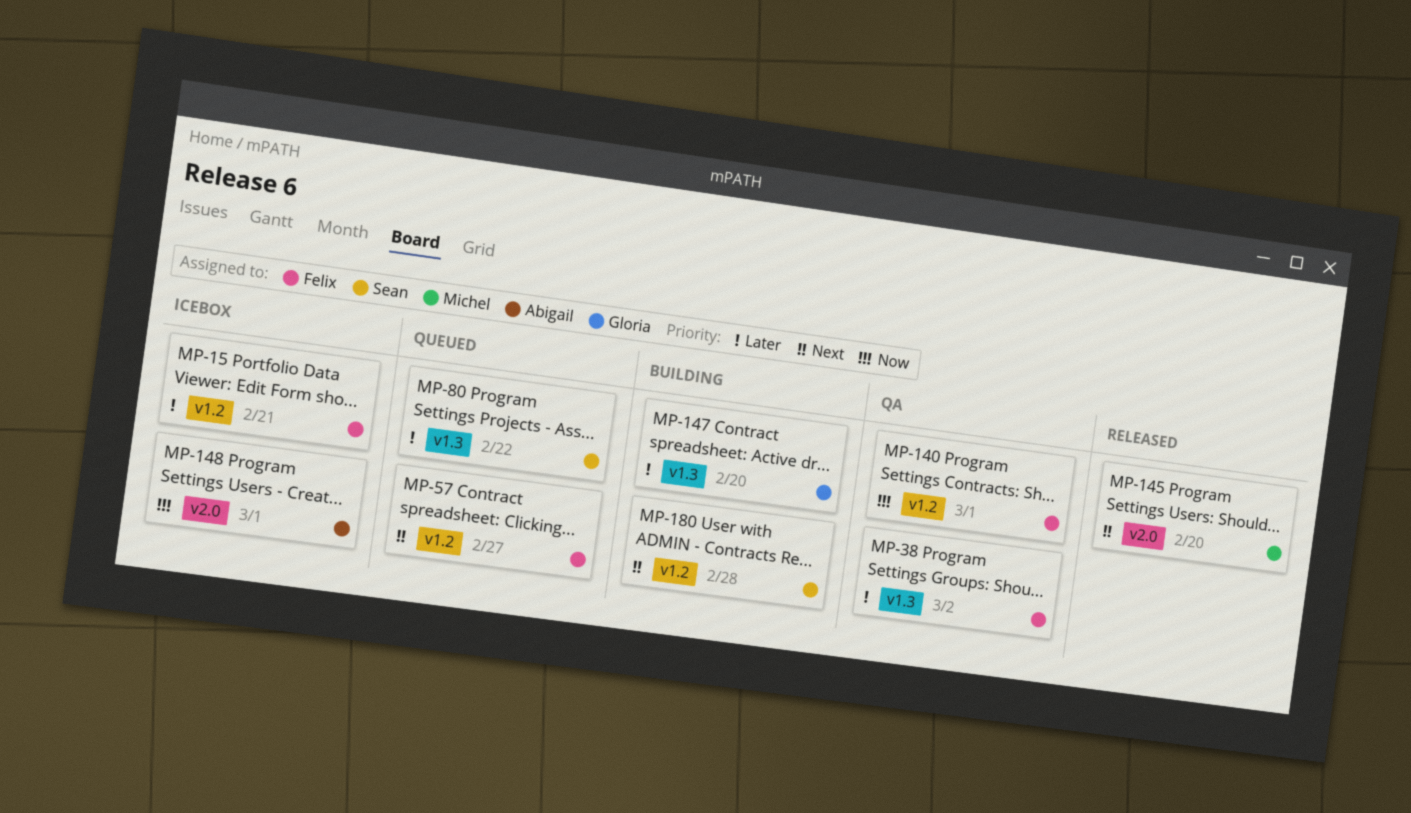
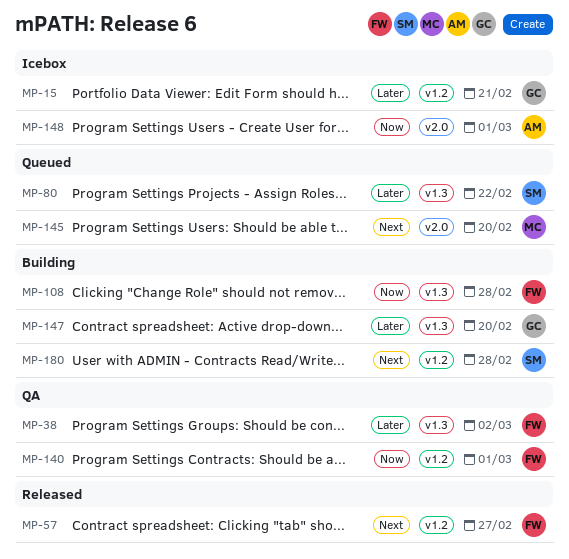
MP-15, owner: Felix -> Gloria
MP-57, status: Queued -> Released
MP-108: none -> present
MP-145, status: Released -> Queued

